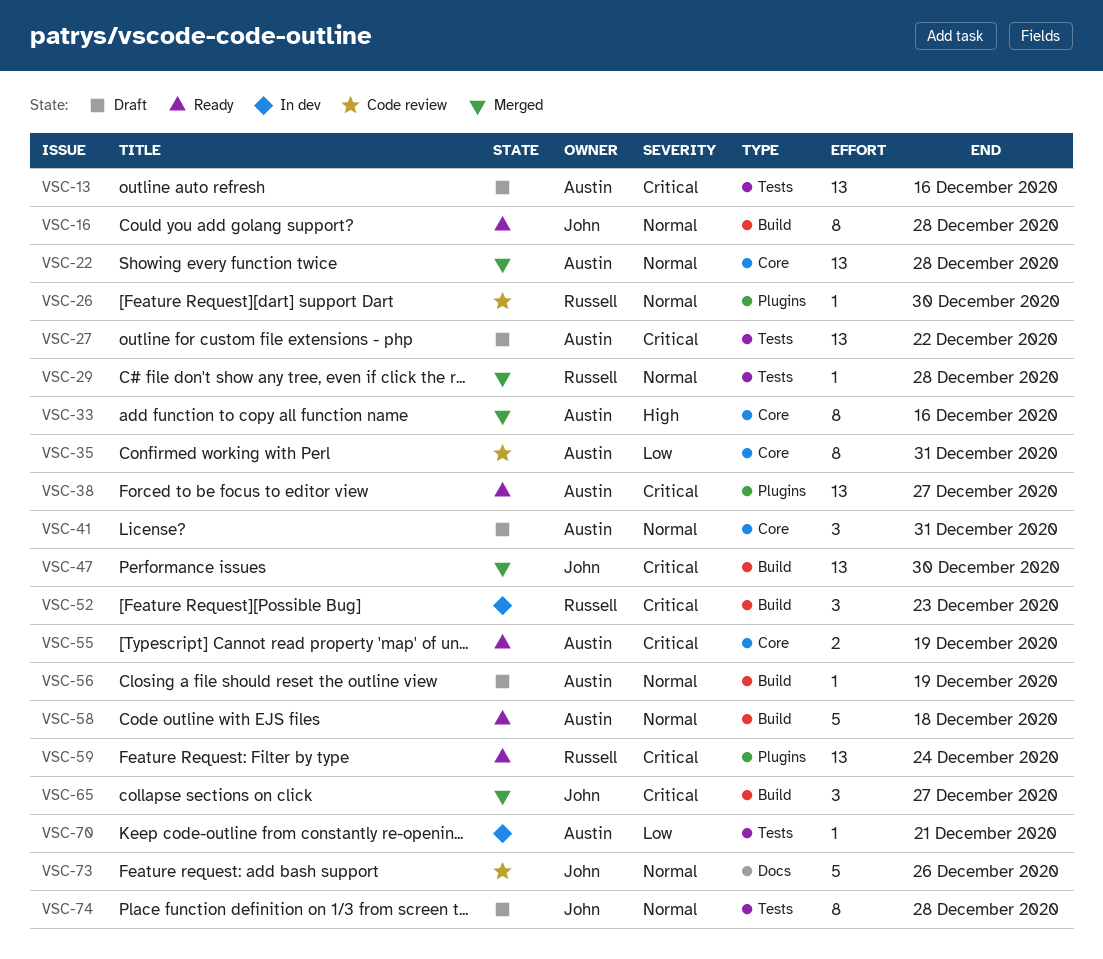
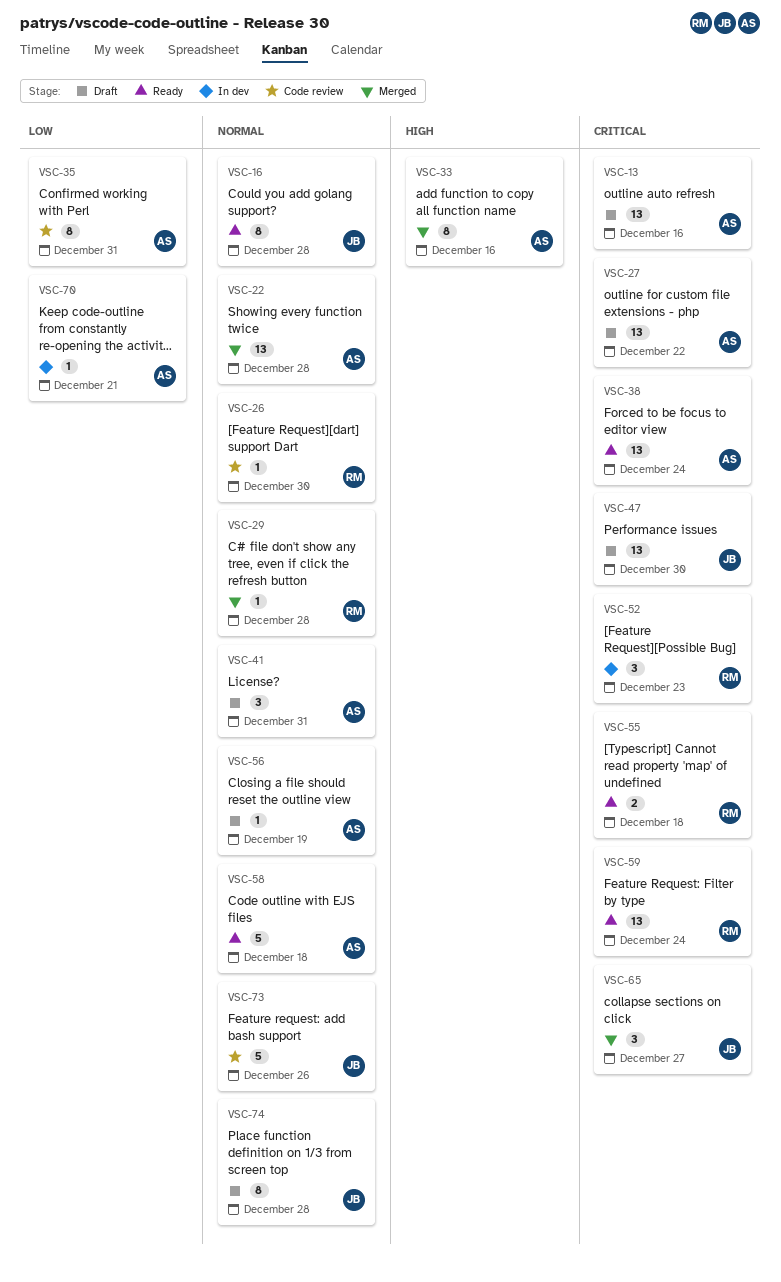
VSC-38, due: Dec 27 -> Dec 24
VSC-47, status: Merged -> Draft
VSC-55, owner: Austin -> Russell
VSC-55, due: Dec 19 -> Dec 18

